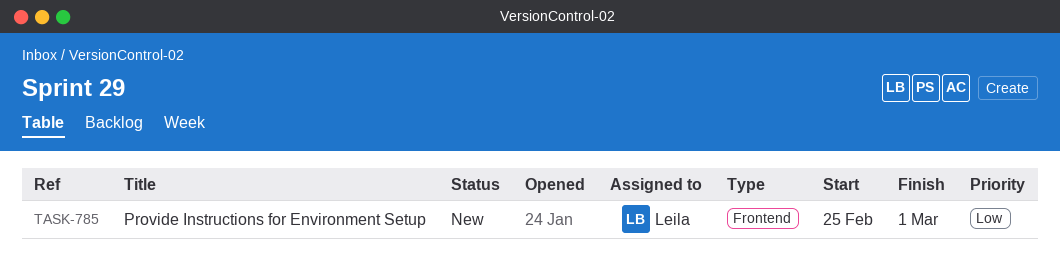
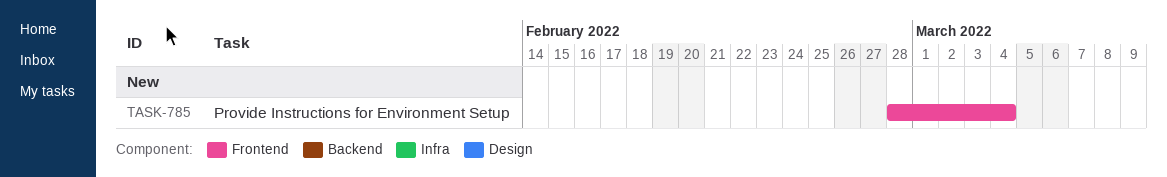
TASK-785, start: Feb 25 -> Feb 28
TASK-785, due: Mar 1 -> Mar 4

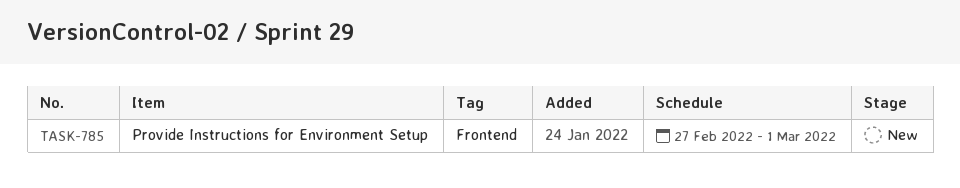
TASK-785, start: Feb 28 -> Feb 27
TASK-785, due: Mar 4 -> Mar 1

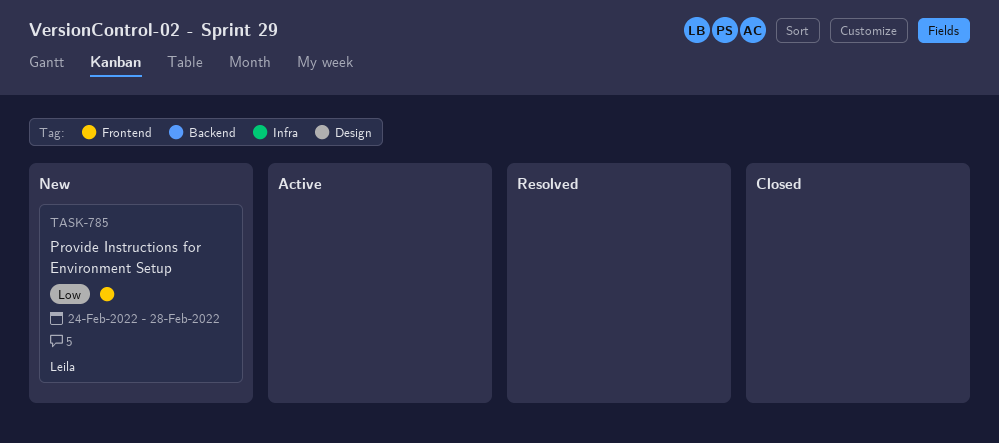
TASK-785, start: Feb 27 -> Feb 24
TASK-785, due: Mar 1 -> Feb 28

